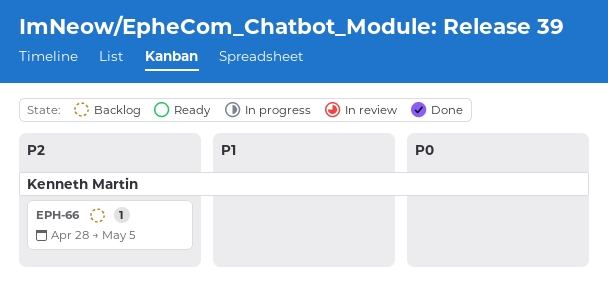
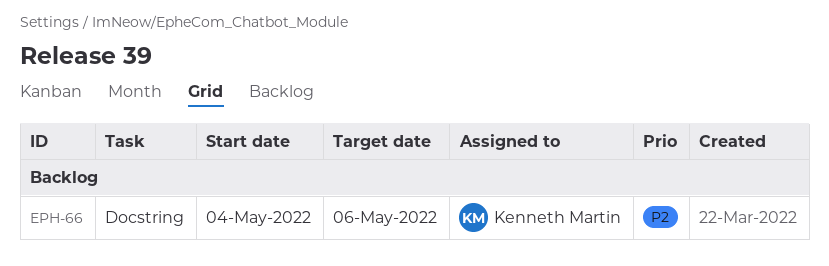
EPH-66, start: Apr 28 -> May 4
EPH-66, due: May 5 -> May 6

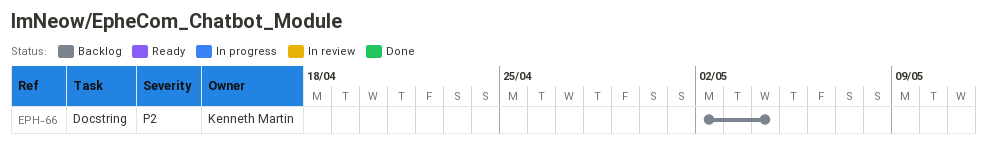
EPH-66, start: May 4 -> May 2
EPH-66, due: May 6 -> May 4

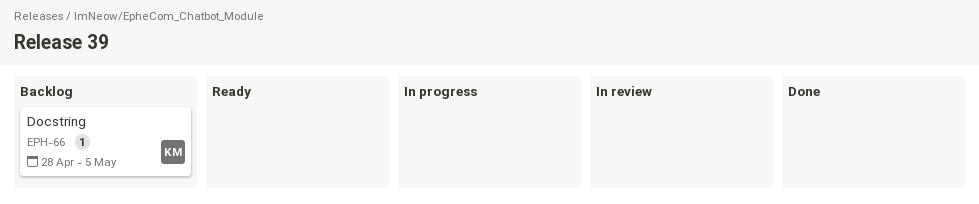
EPH-66, start: May 2 -> Apr 28
EPH-66, due: May 4 -> May 5

